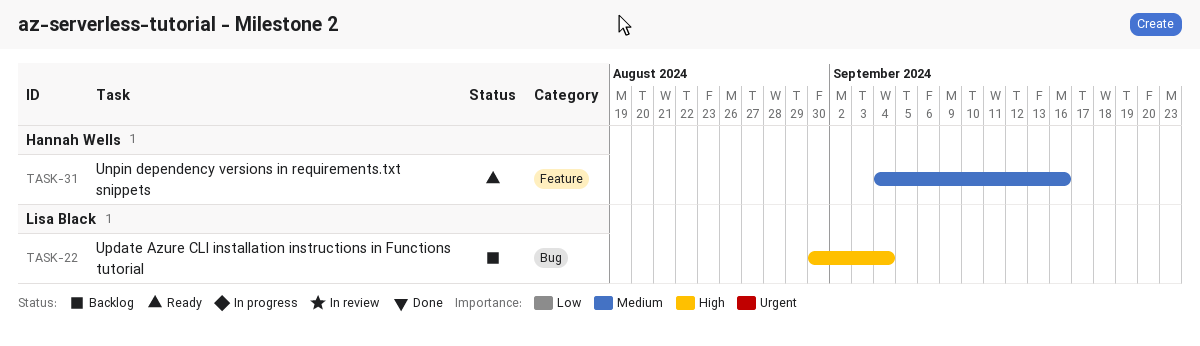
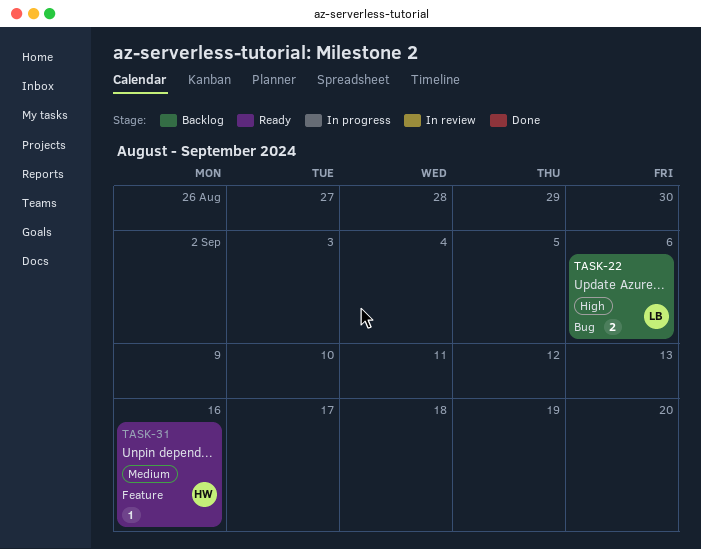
TASK-22, due: Sep 4 -> Sep 6

